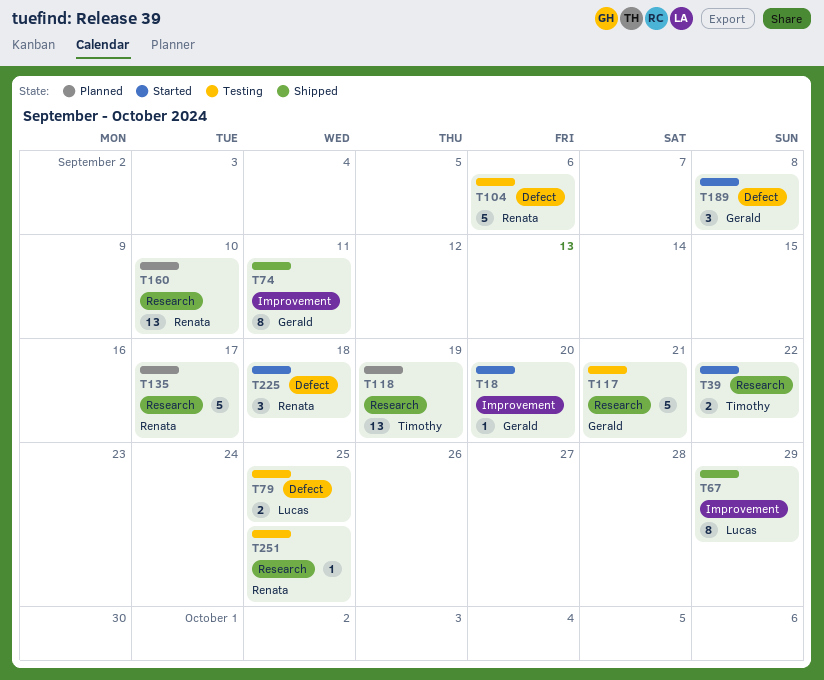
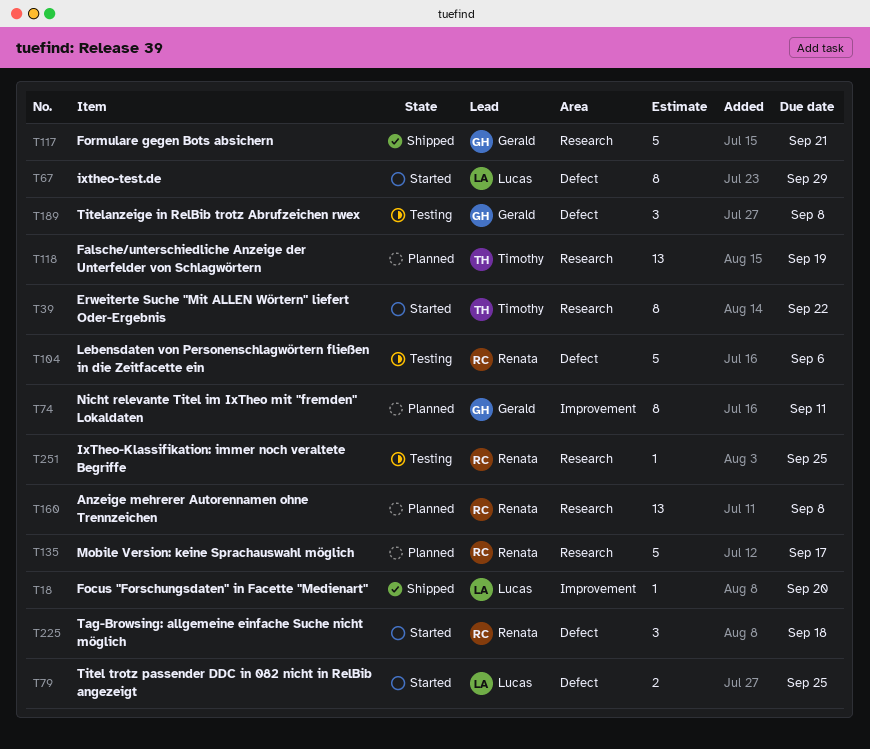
T18, status: Started -> Shipped
T18, owner: Gerald -> Lucas
T39, estimate: 2 -> 8
T67, status: Shipped -> Started
T67, label: Improvement -> Defect
T74, status: Shipped -> Planned
T79, status: Testing -> Started
T117, status: Testing -> Shipped
T160, due: Sep 10 -> Sep 8
T189, status: Started -> Testing

